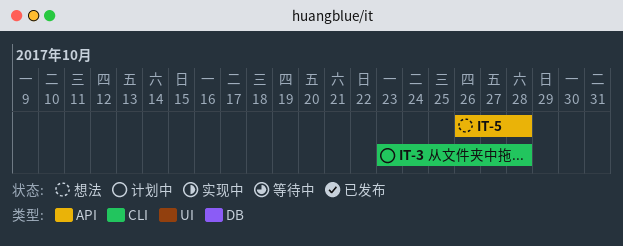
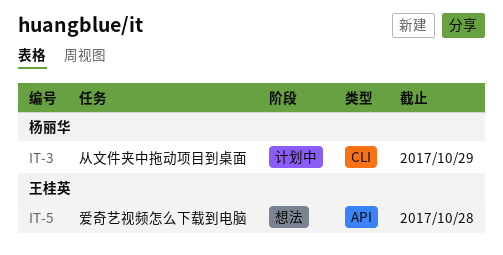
IT-3, due: Oct 28 -> Oct 29

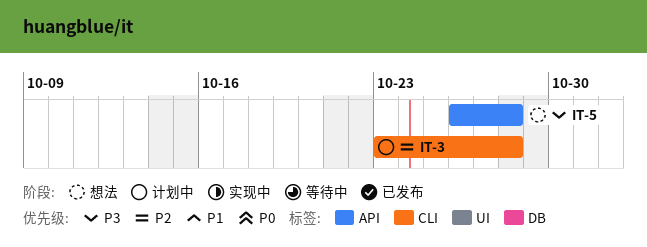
IT-3, due: Oct 29 -> Oct 28

